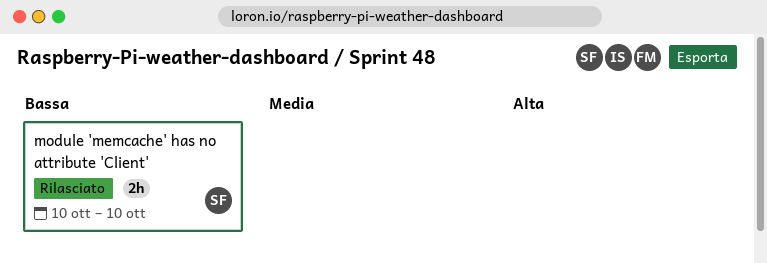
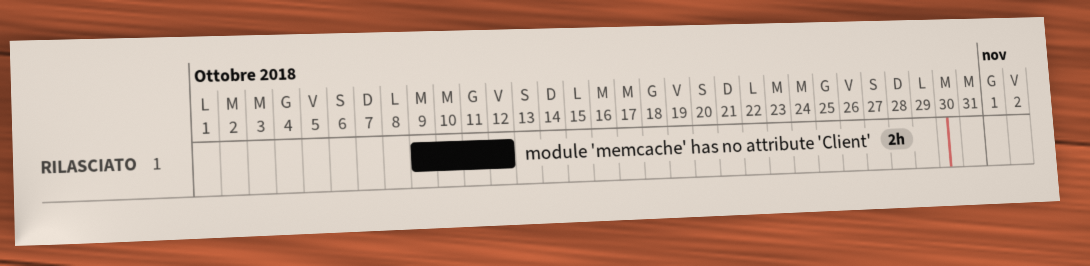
module 'memcache' has no attribute 'Client', start: Oct 10 -> Oct 9
module 'memcache' has no attribute 'Client', due: Oct 10 -> Oct 12

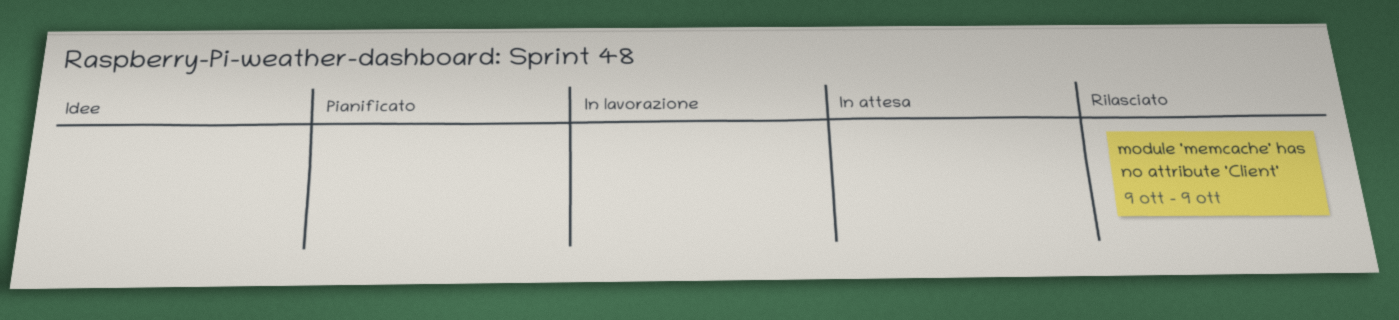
module 'memcache' has no attribute 'Client', due: Oct 12 -> Oct 9

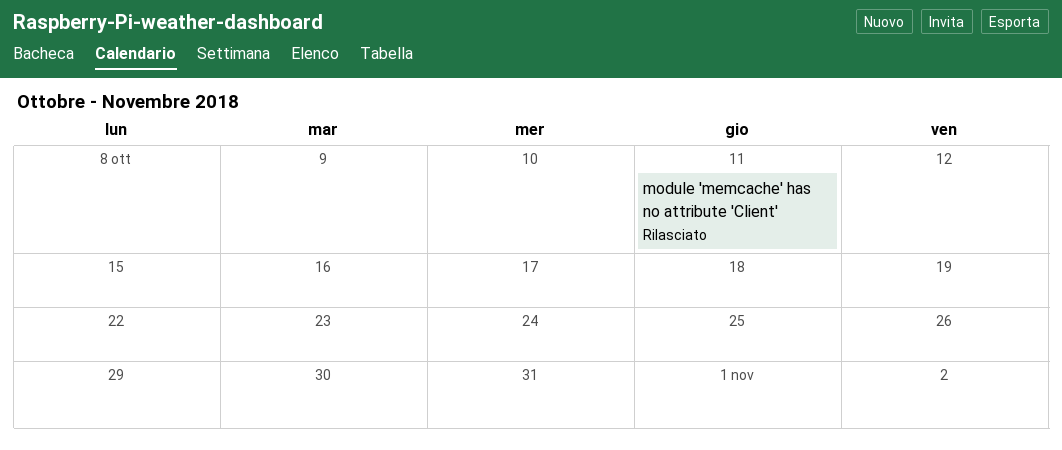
module 'memcache' has no attribute 'Client', due: Oct 9 -> Oct 11

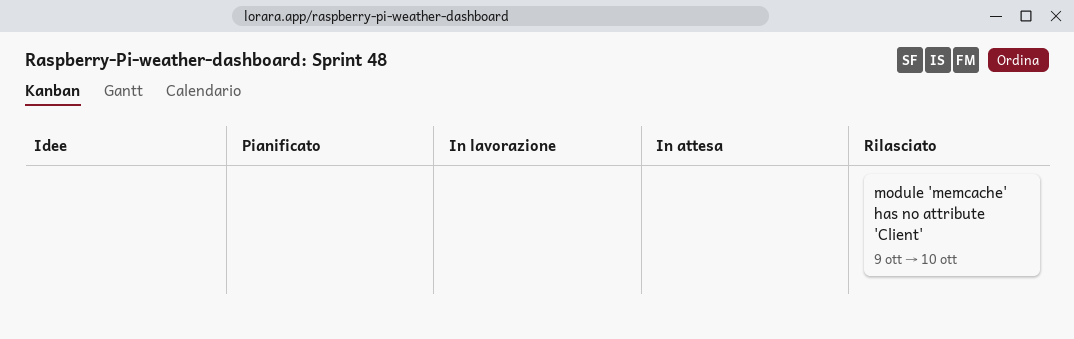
module 'memcache' has no attribute 'Client', due: Oct 11 -> Oct 10

